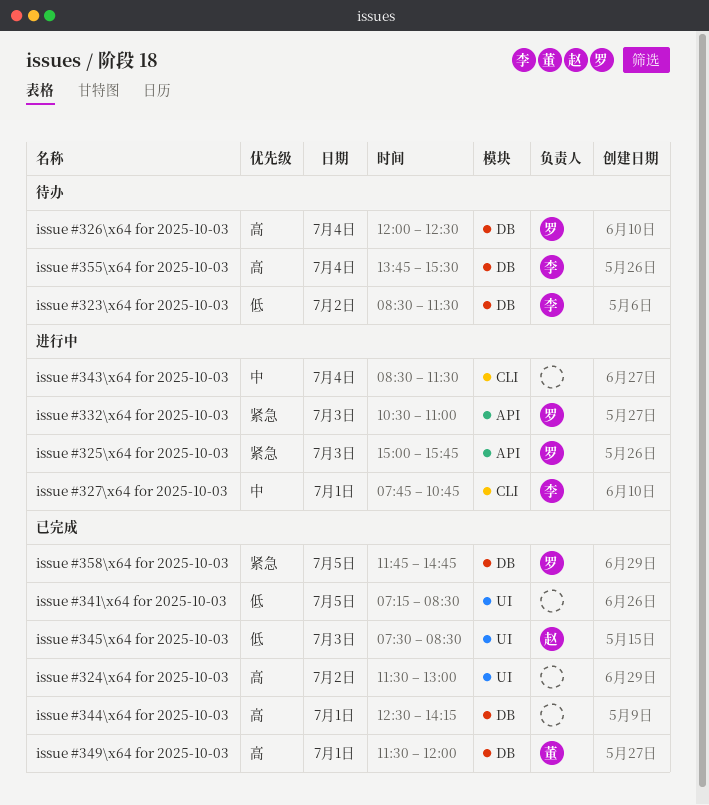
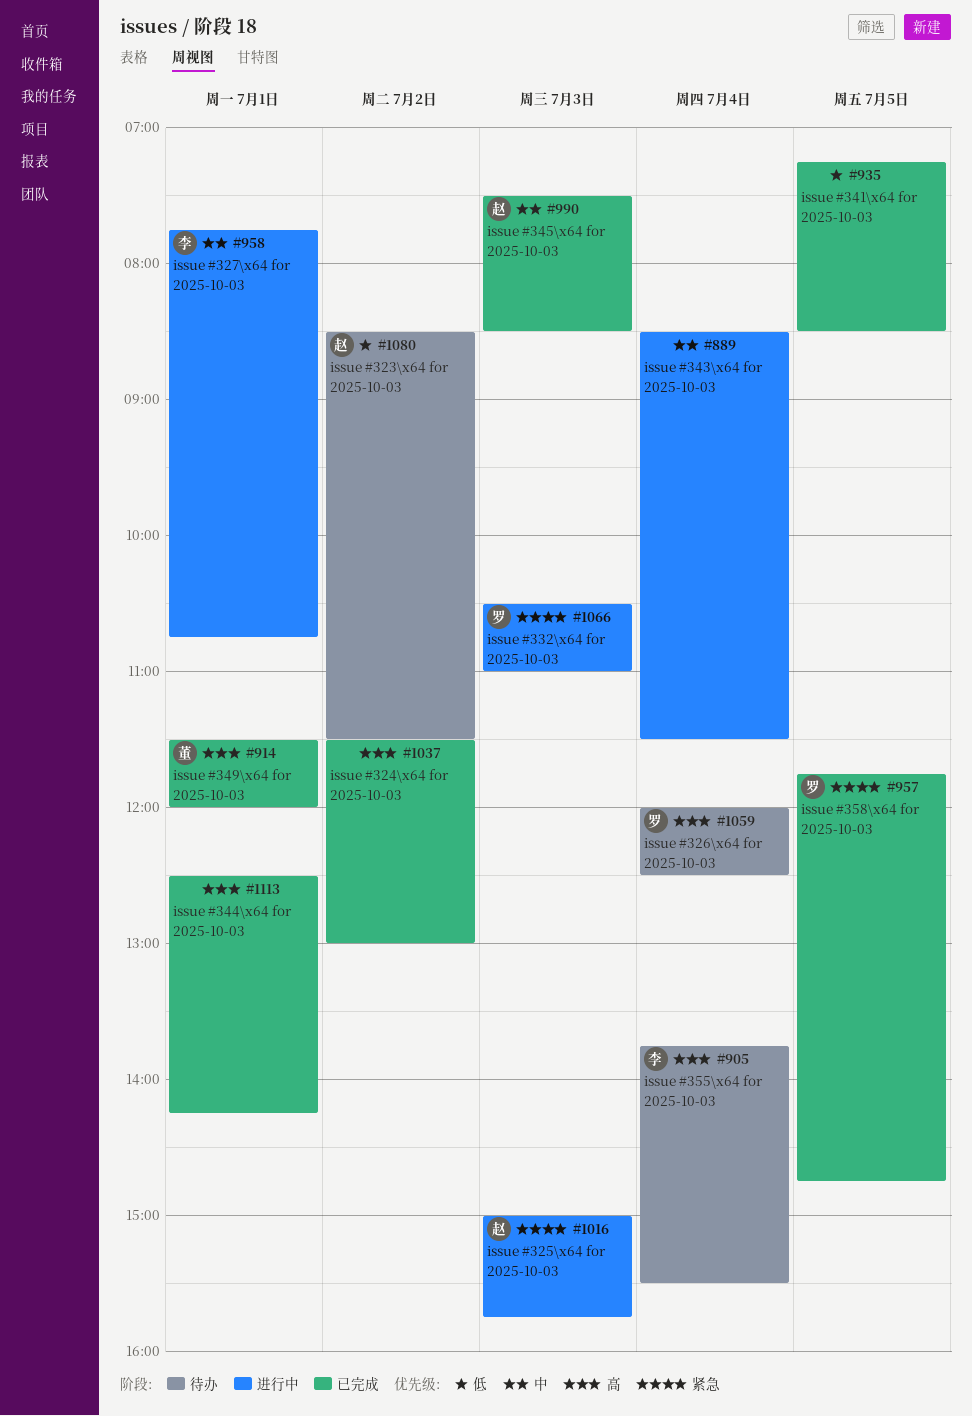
issue #323\x64 for 2025-10-03, owner: 李 -> 赵
issue #325\x64 for 2025-10-03, owner: 罗 -> 赵
issue #345\x64 for 2025-10-03, priority: 低 -> 中

